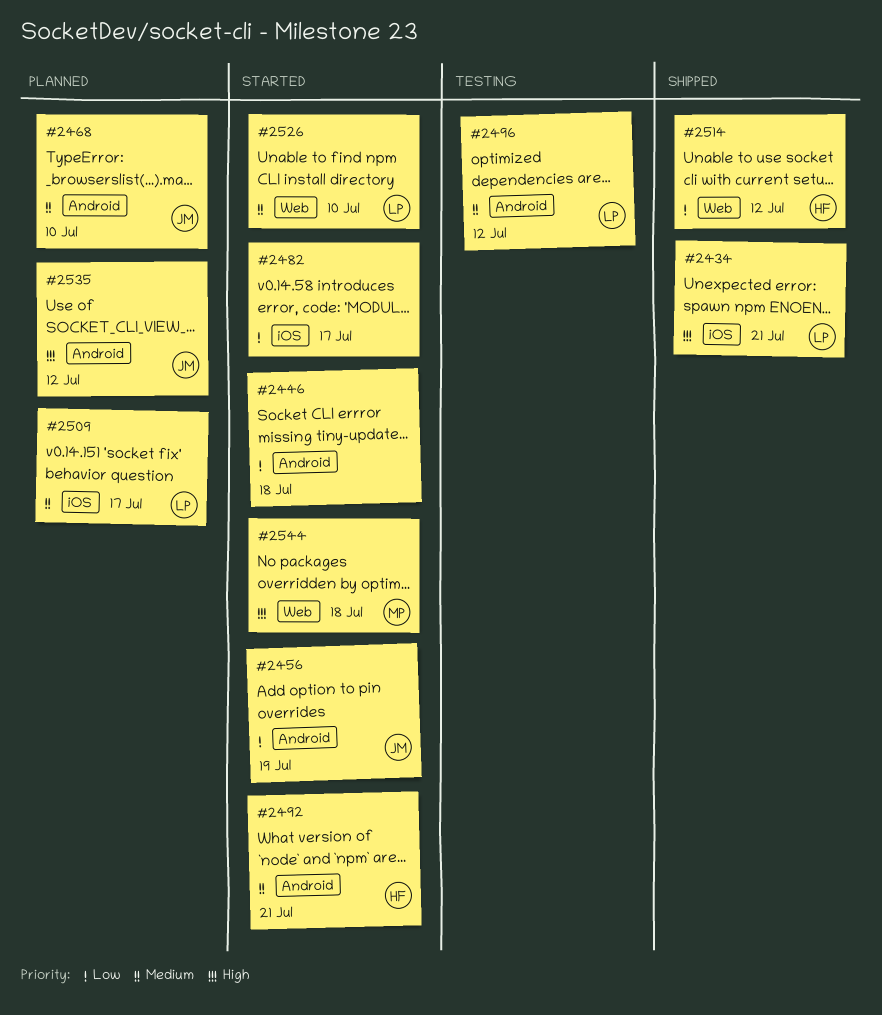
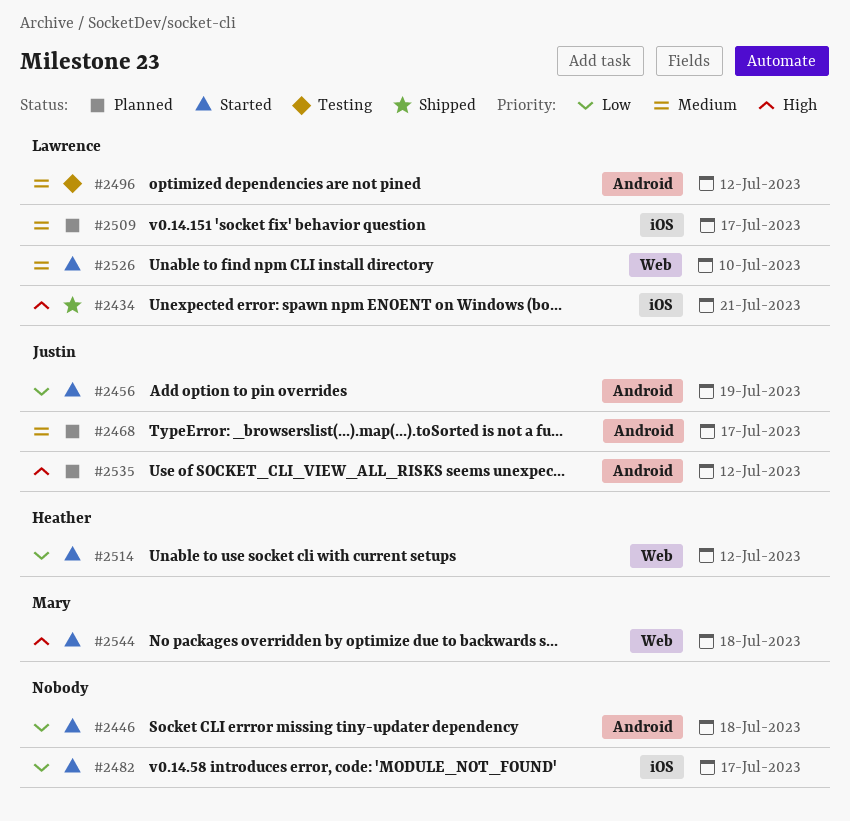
#2468, due: Jul 10 -> Jul 17
#2492: present -> none
#2514, status: Shipped -> Started

